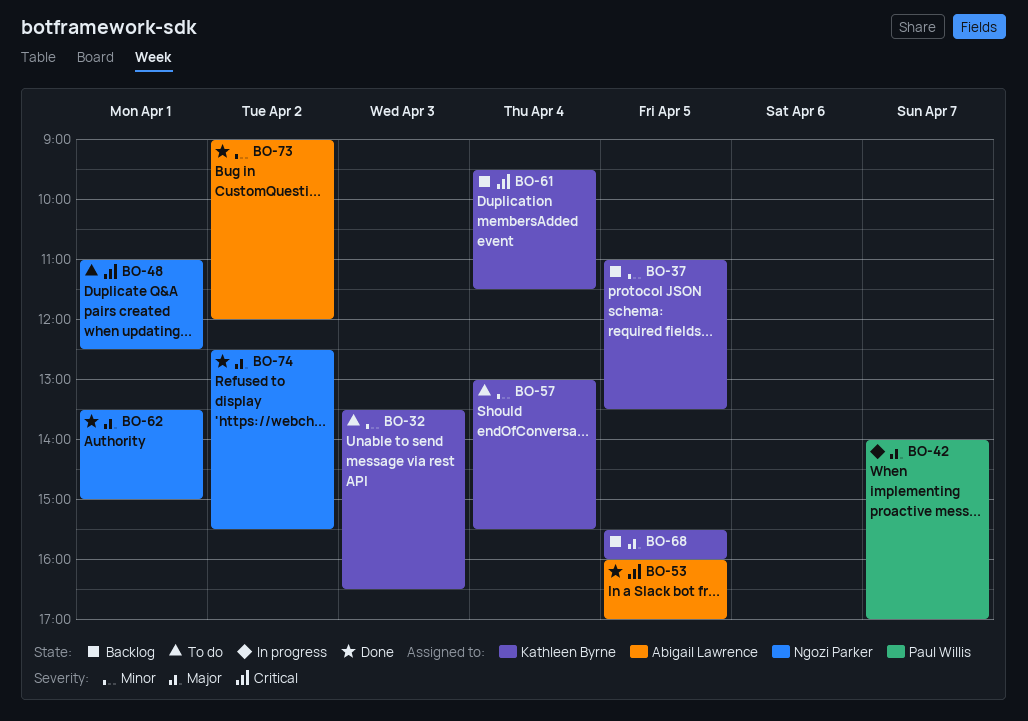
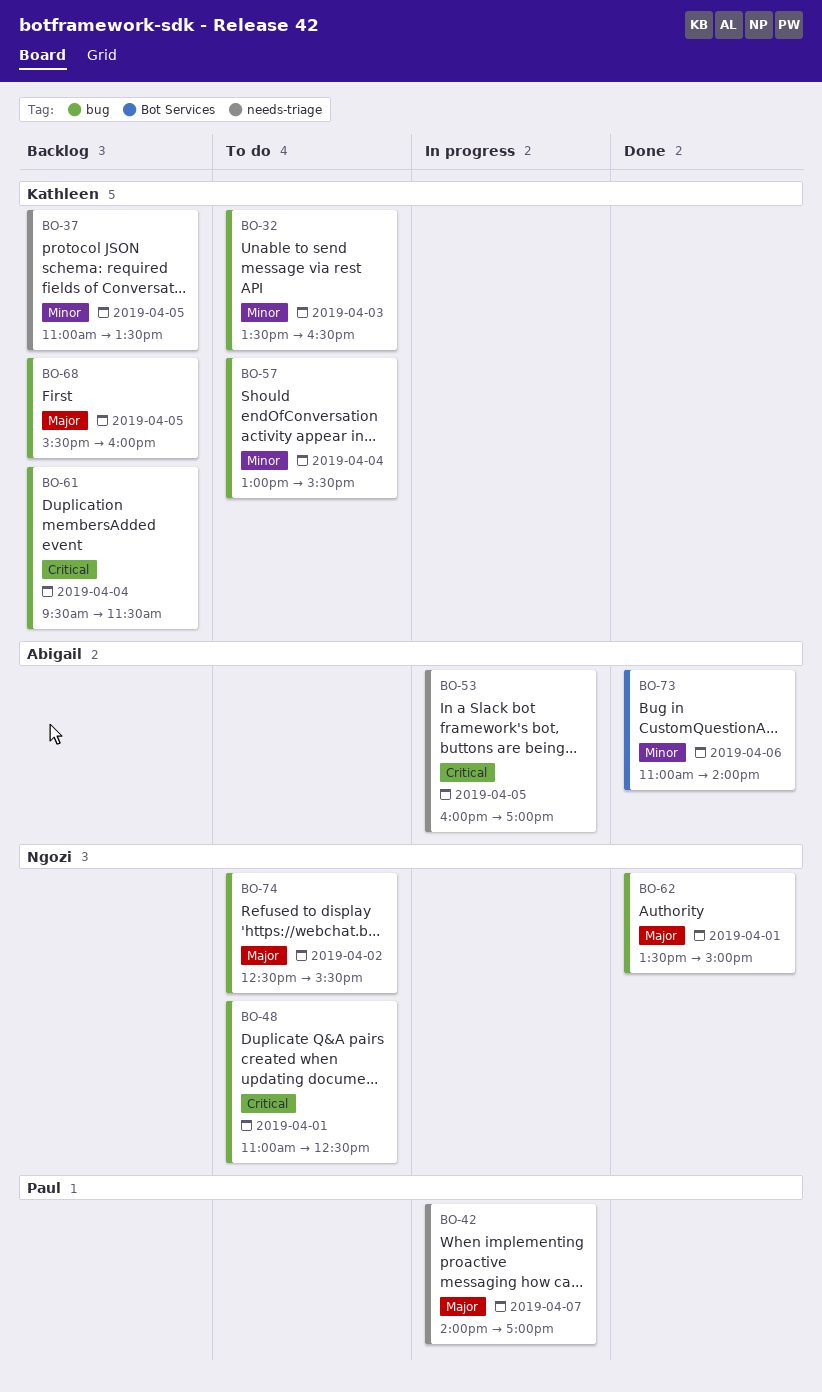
BO-53, status: Done -> In progress
BO-73, day: Apr 2 -> Apr 6
BO-73, begins: 09:00 -> 11:00
BO-73, ends: 12:00 -> 14:00
BO-74, status: Done -> To do

